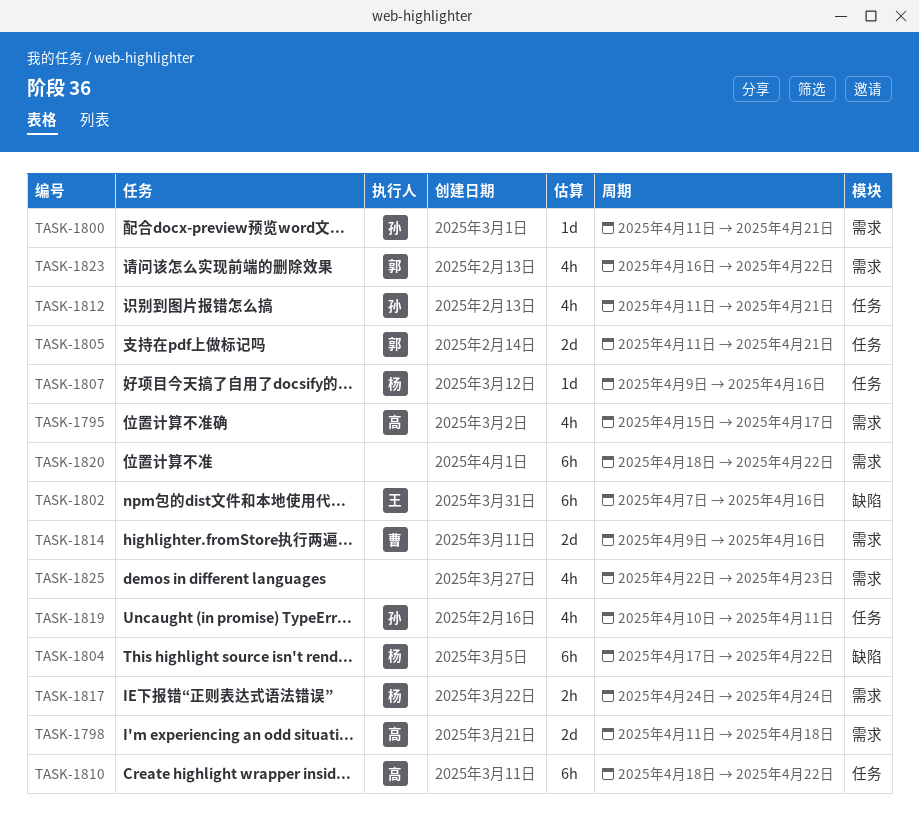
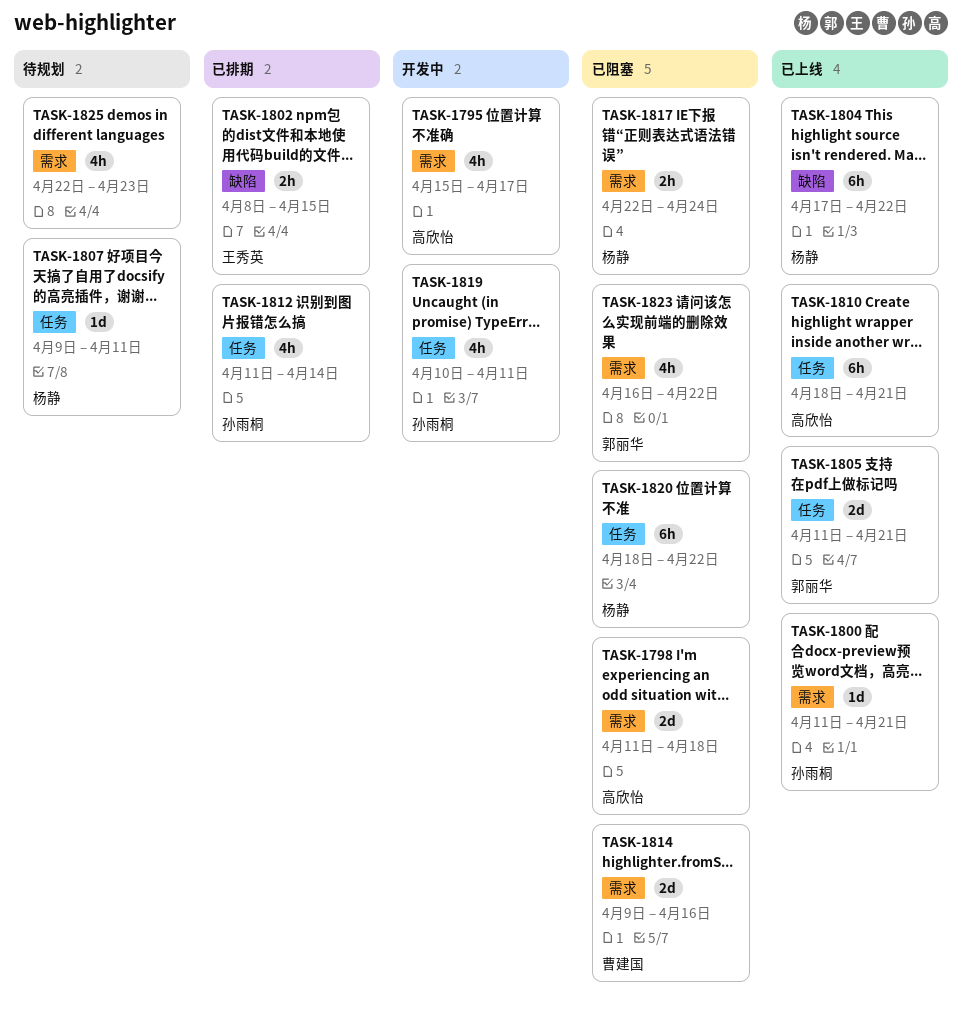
TASK-1802, estimate: 6h -> 2h
TASK-1802, start: Apr 7 -> Apr 8
TASK-1802, due: Apr 16 -> Apr 15
TASK-1807, due: Apr 16 -> Apr 11
TASK-1810, due: Apr 22 -> Apr 21
TASK-1812, due: Apr 21 -> Apr 14
TASK-1817, start: Apr 24 -> Apr 22
TASK-1820, owner: none -> 杨静
TASK-1820, label: 需求 -> 任务

